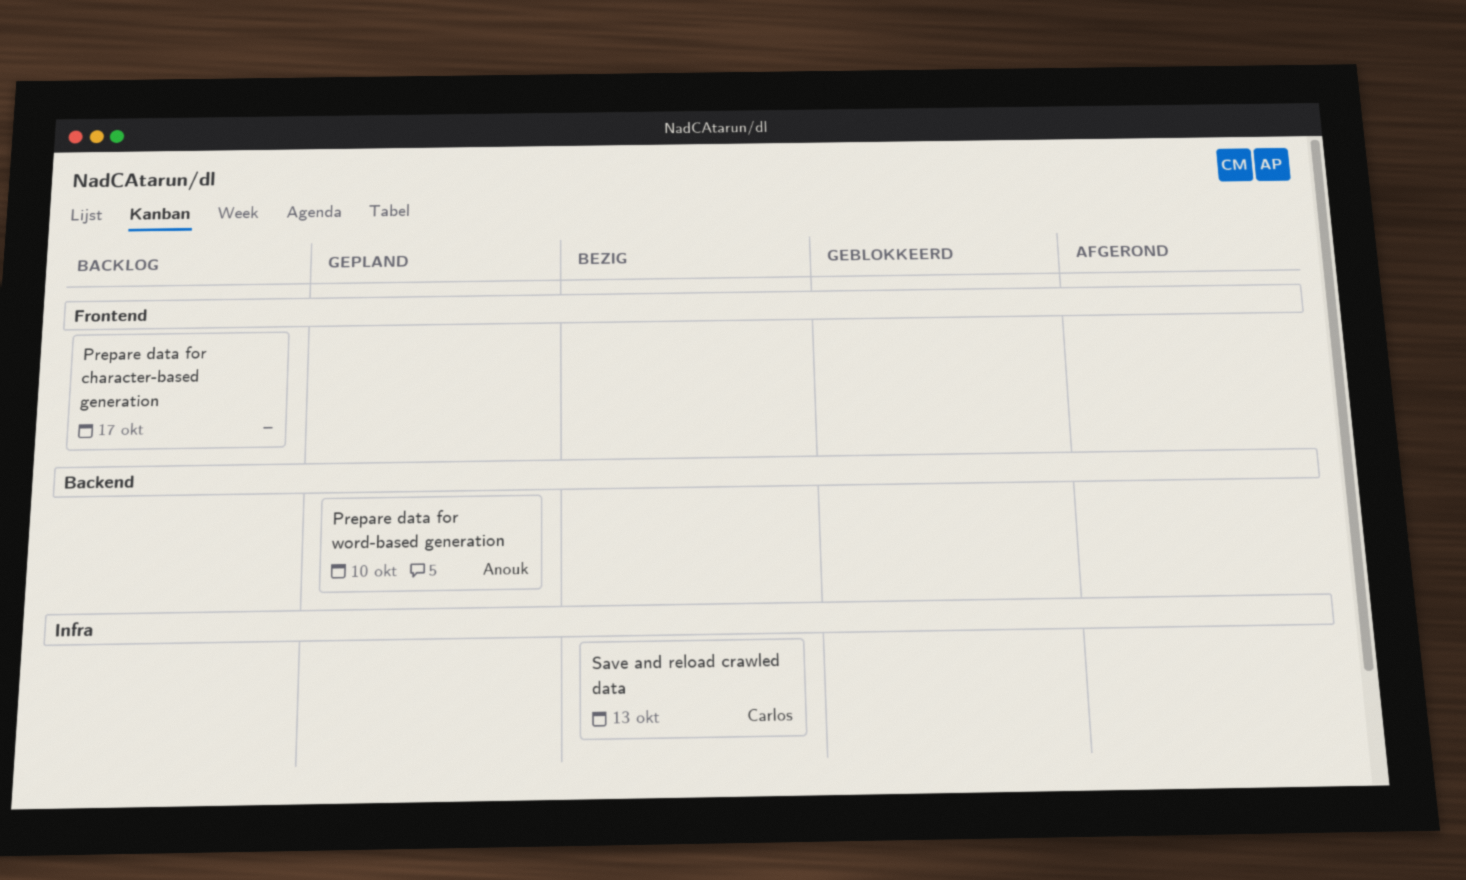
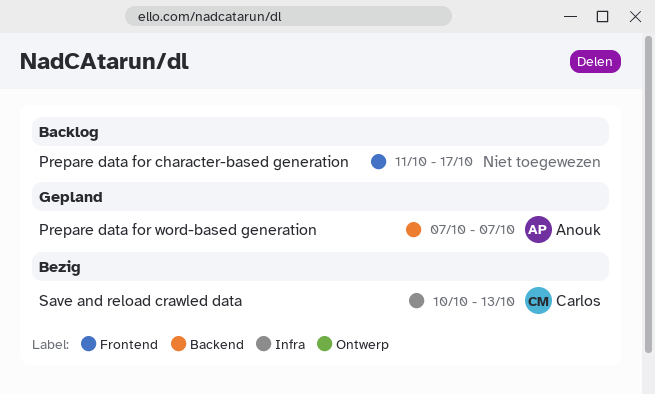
Prepare data for word-based generation, due: Oct 10 -> Oct 7

